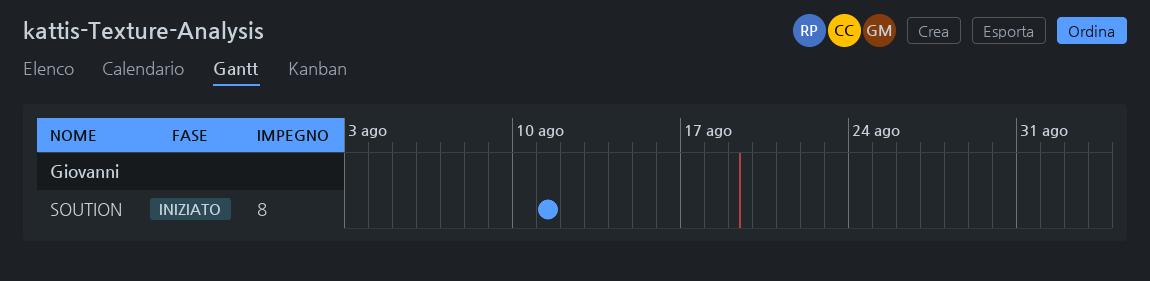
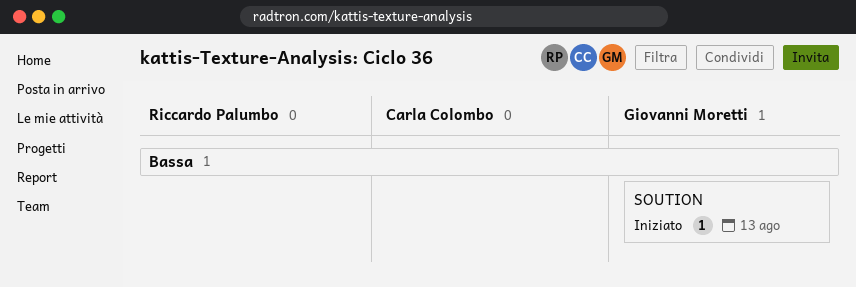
SOUTION, estimate: 8 -> 1
SOUTION, due: Aug 11 -> Aug 13

